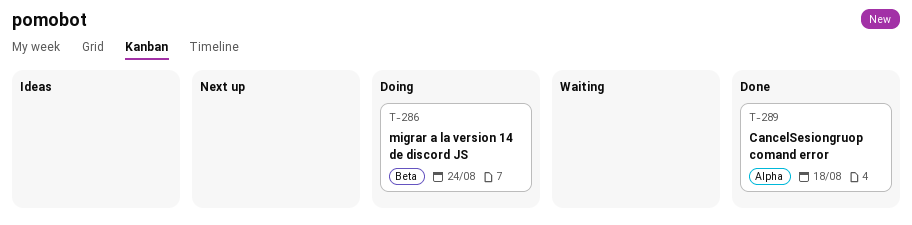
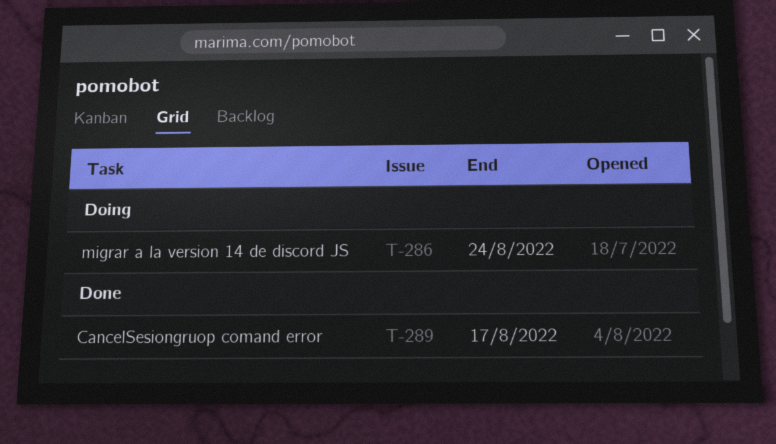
T-289, due: Aug 18 -> Aug 17

